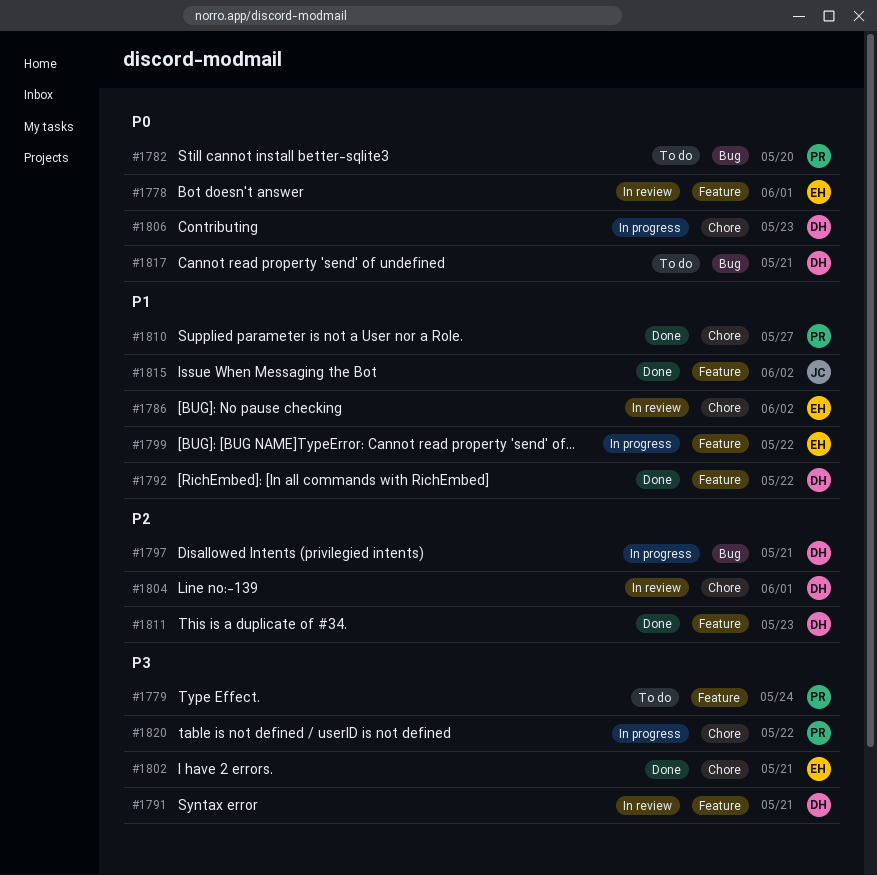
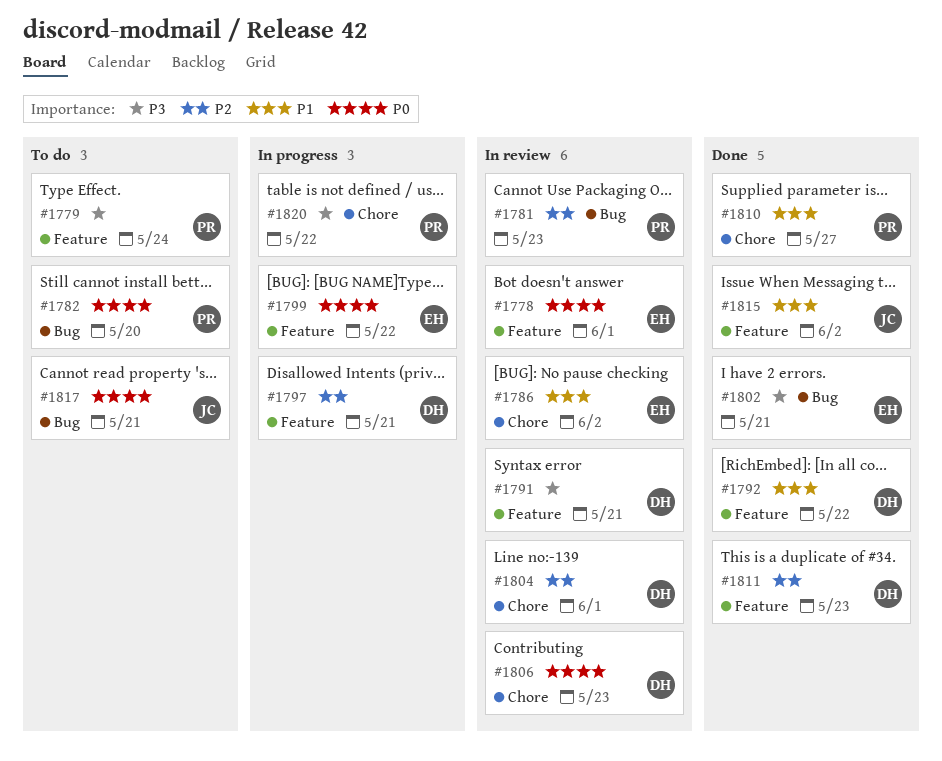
#1781: none -> present
#1797, label: Bug -> Feature
#1799, priority: P1 -> P0
#1802, label: Chore -> Bug
#1806, status: In progress -> In review
#1817, owner: DH -> JC

